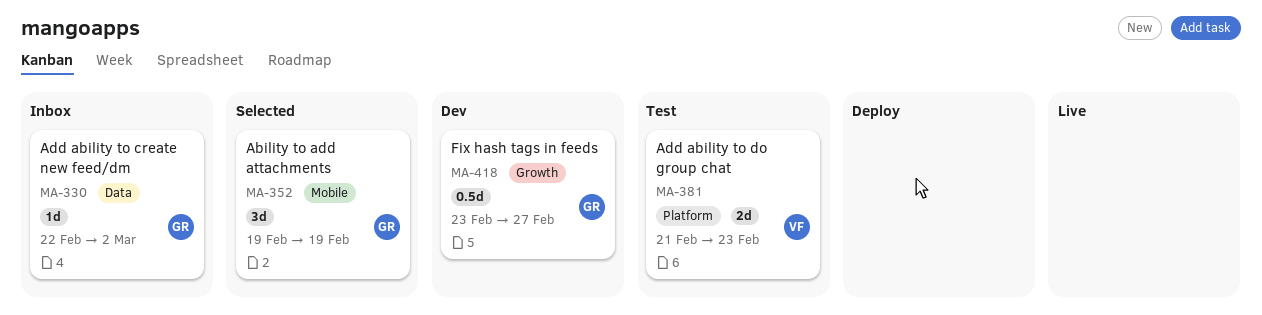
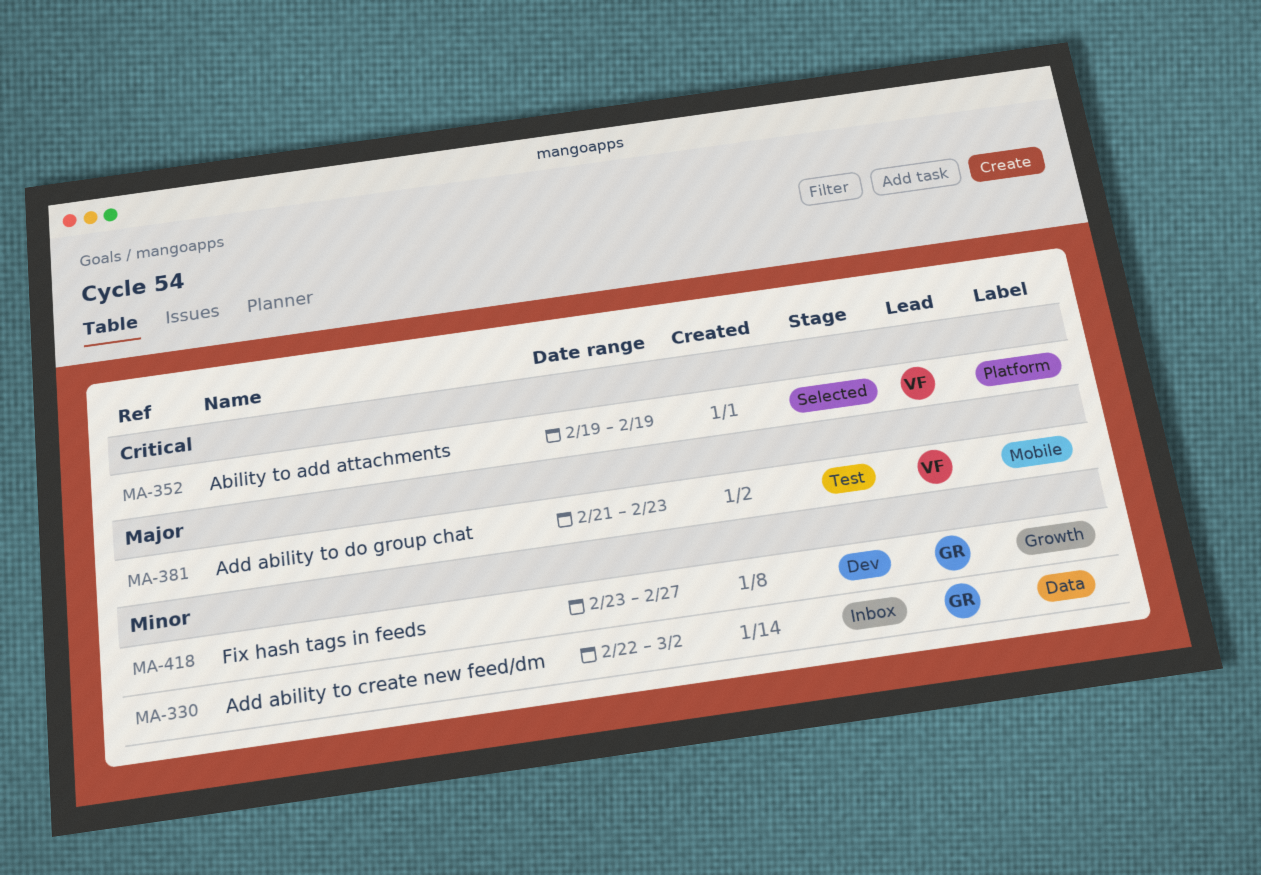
MA-352, owner: GR -> VF
MA-352, label: Mobile -> Platform
MA-381, label: Platform -> Mobile

